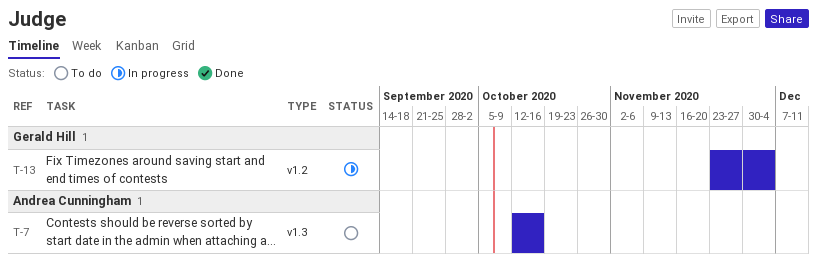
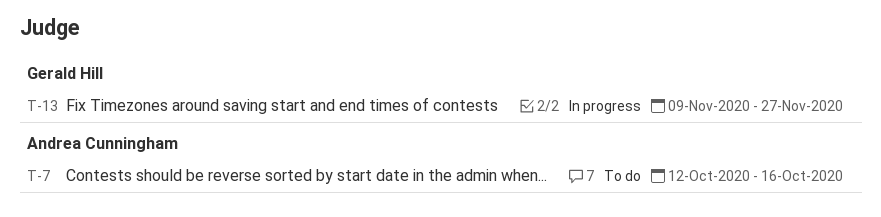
T-13, start: Nov 23 -> Nov 9
T-13, due: Dec 4 -> Nov 27

